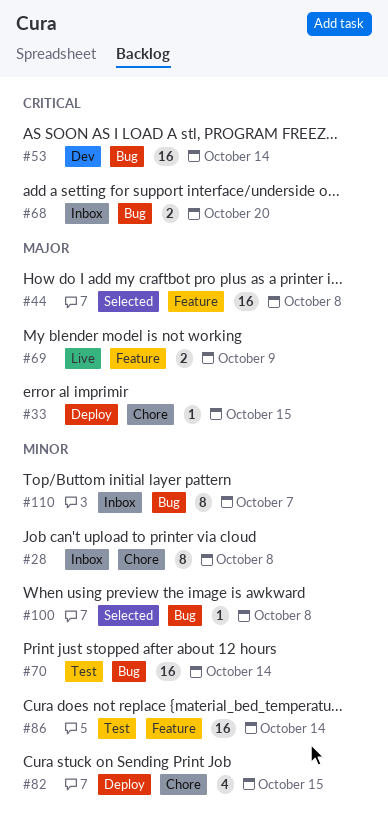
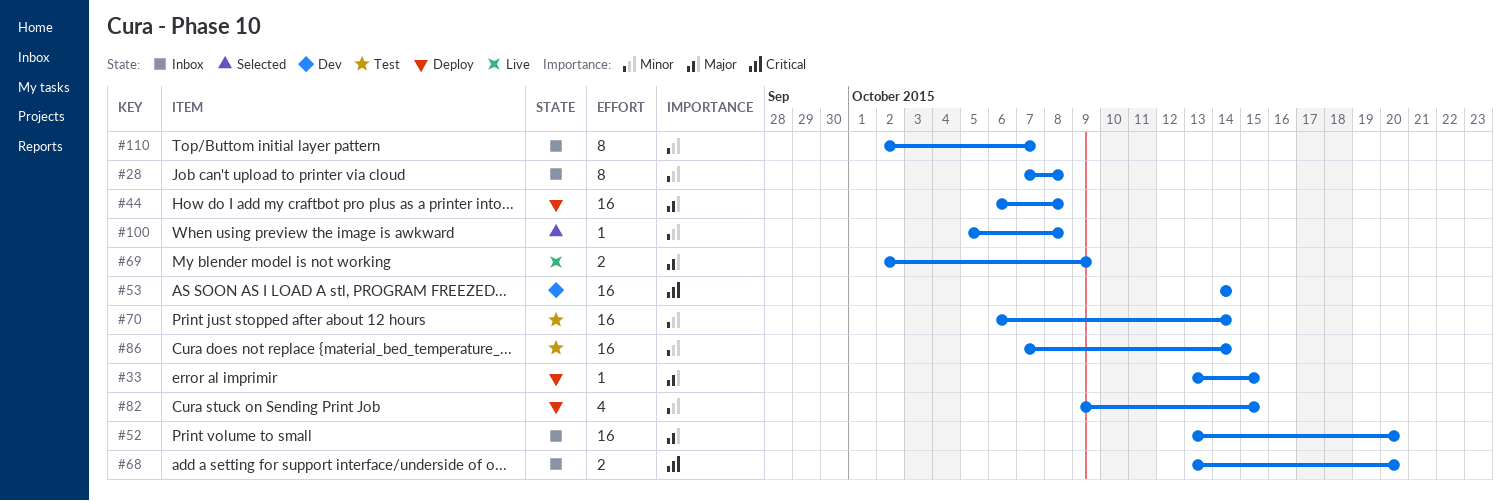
#44, status: Selected -> Deploy
#52: none -> present

